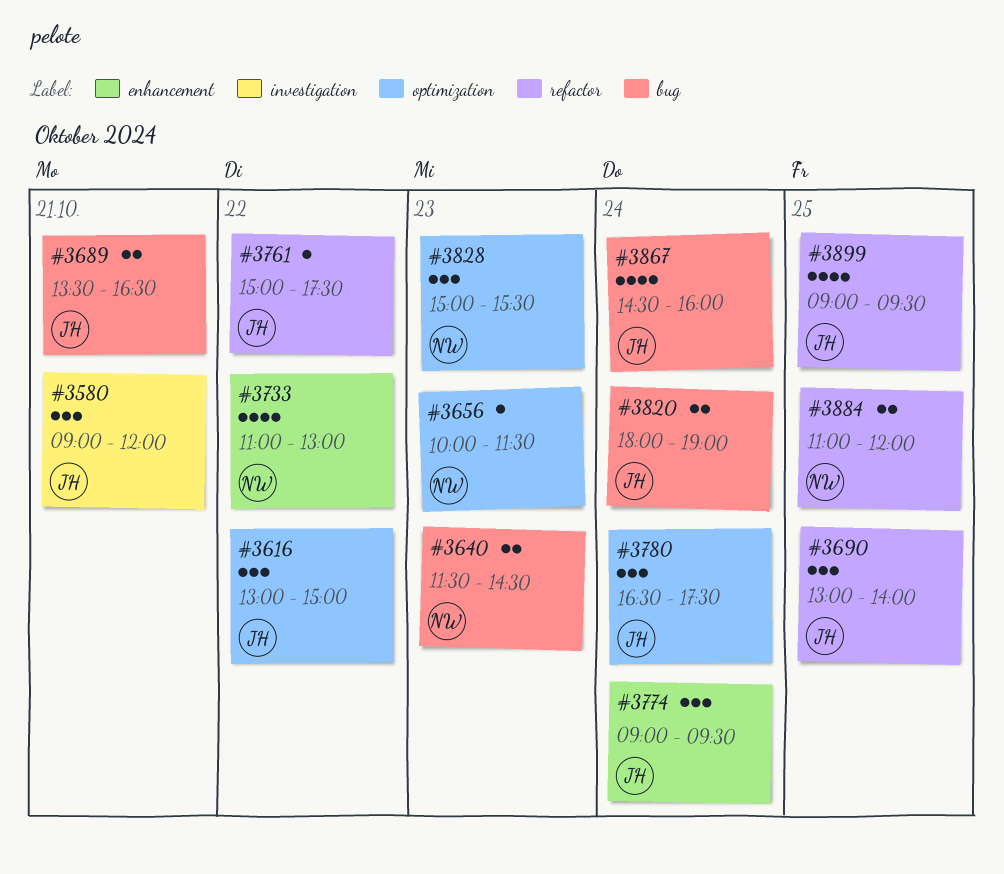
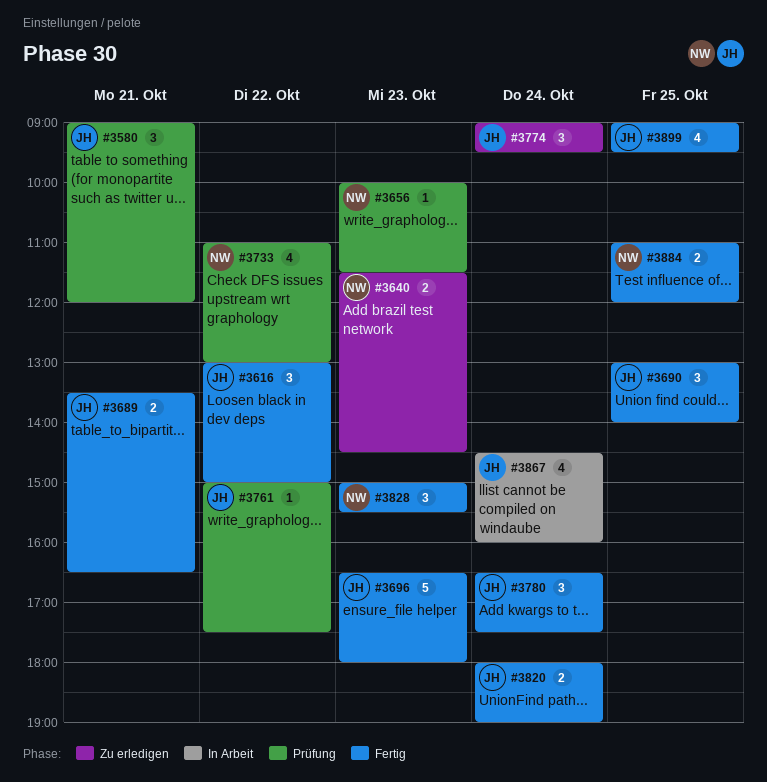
#3696: none -> present

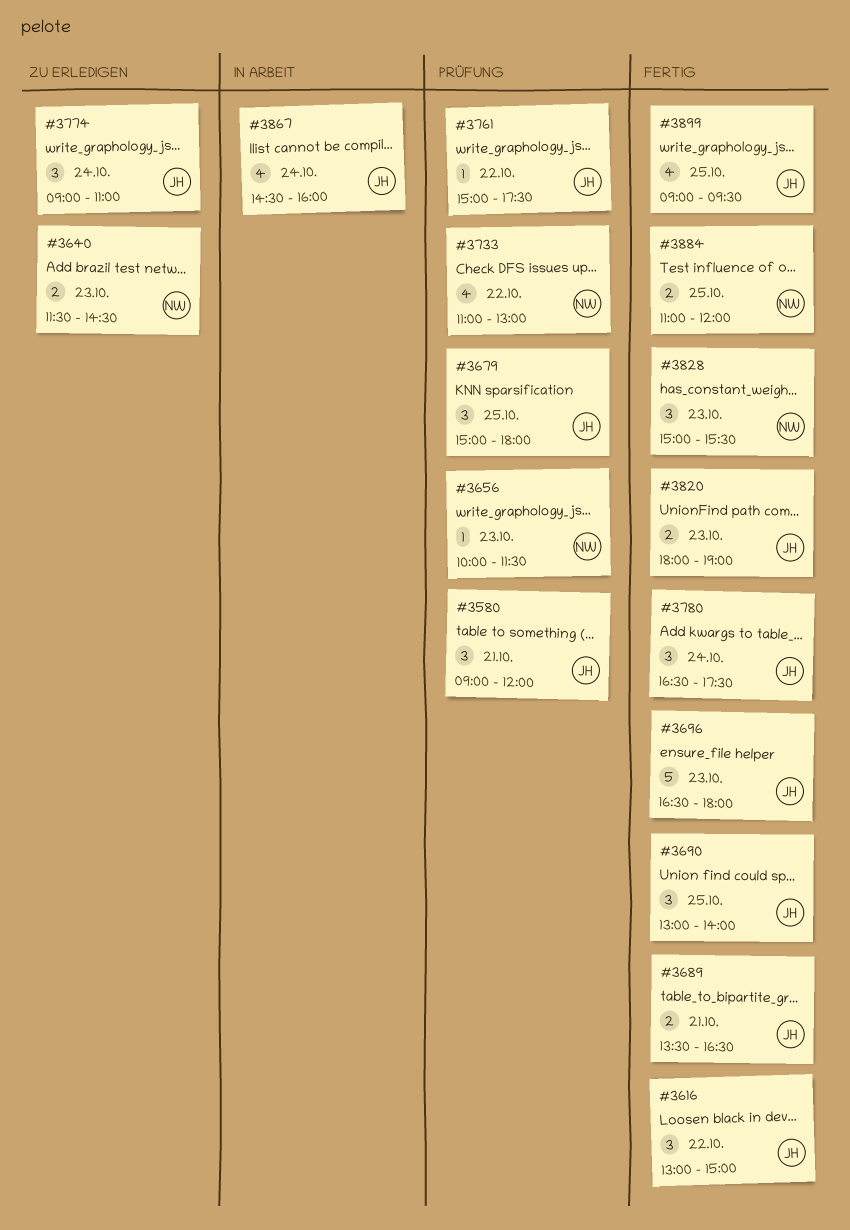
#3679: none -> present
#3774, ends: 09:30 -> 11:00
#3820, day: Oct 24 -> Oct 23

